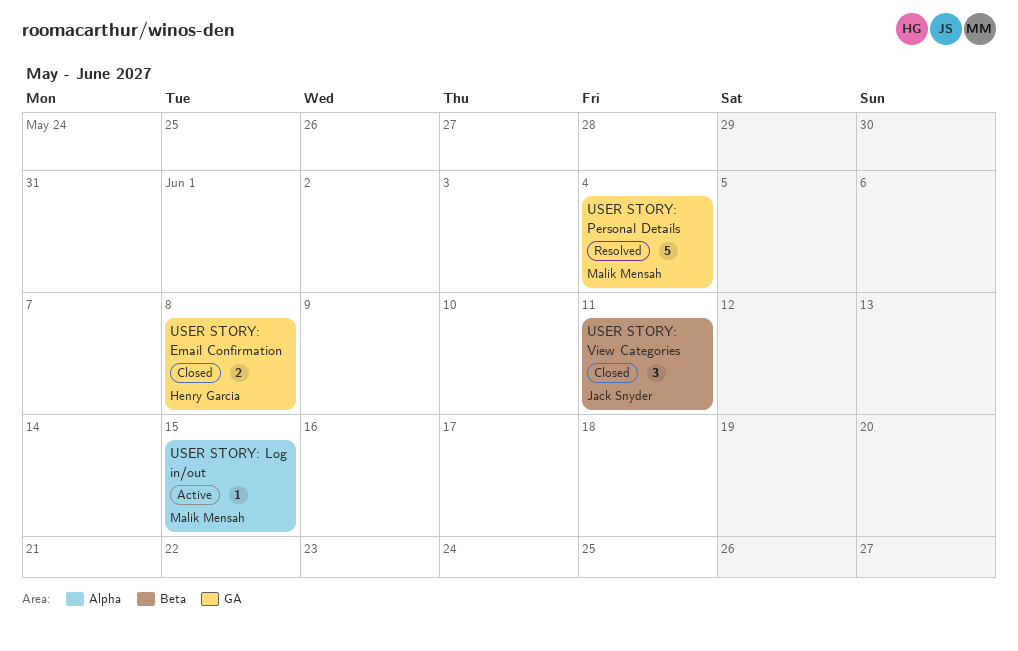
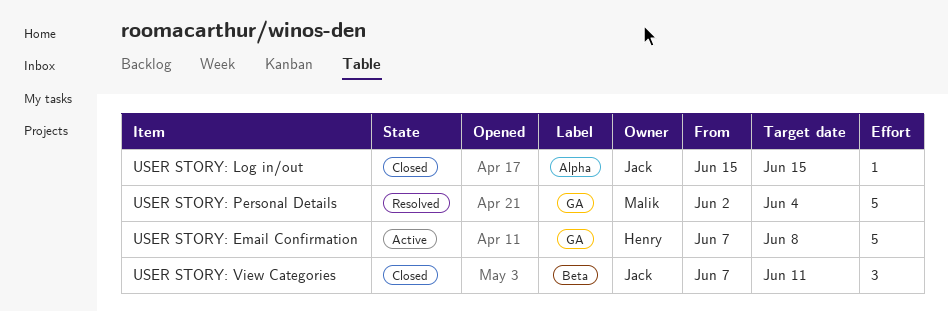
USER STORY: Email Confirmation, status: Closed -> Active
USER STORY: Email Confirmation, estimate: 2 -> 5
USER STORY: Log in/out, status: Active -> Closed
USER STORY: Log in/out, owner: Malik Mensah -> Jack Snyder

